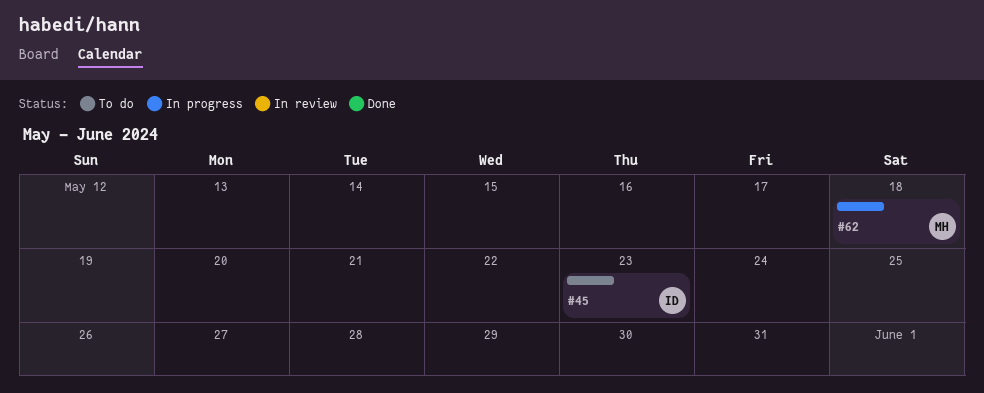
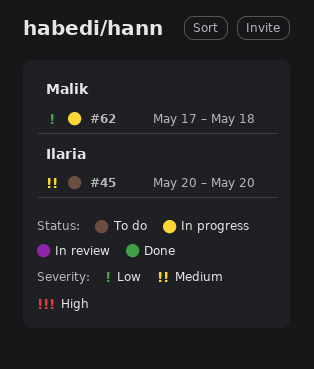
#45, due: May 23 -> May 20

